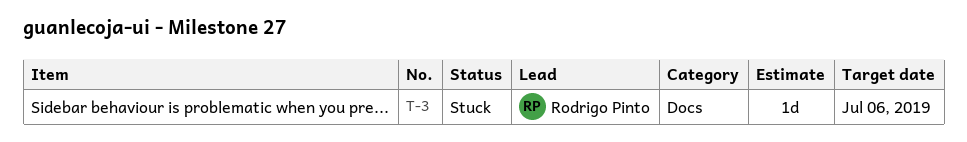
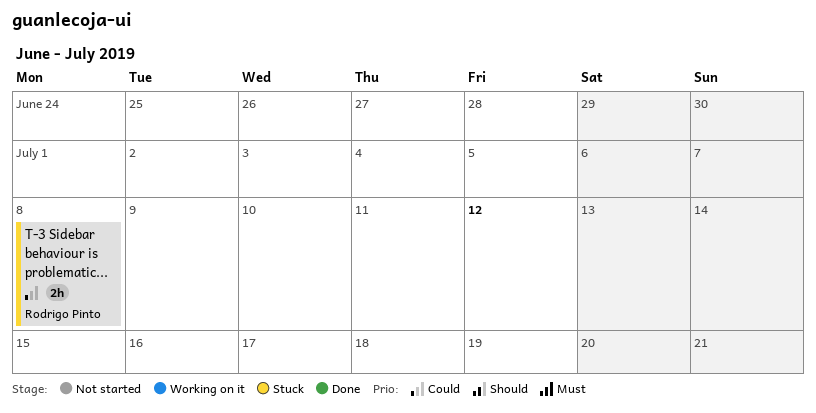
T-3, estimate: 1d -> 2h
T-3, due: Jul 6 -> Jul 8

